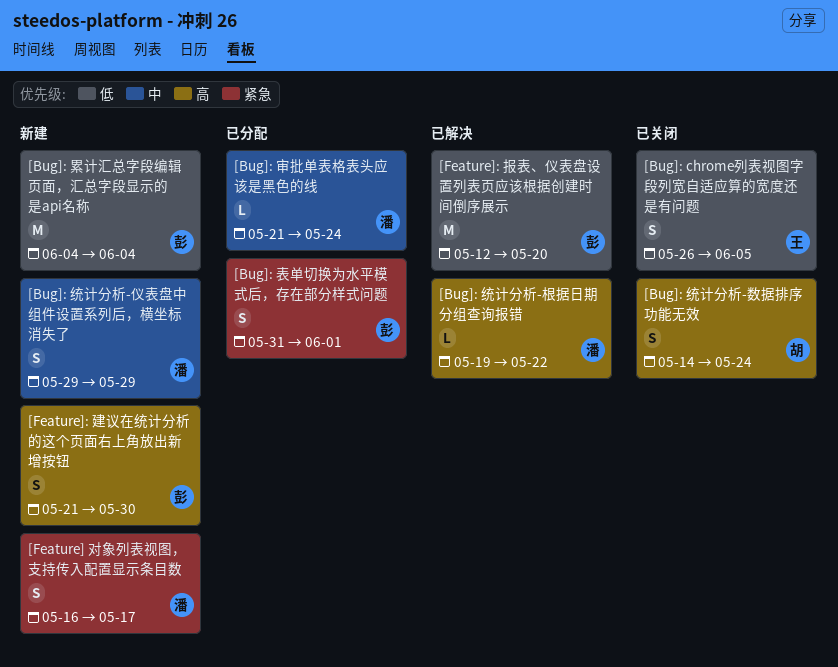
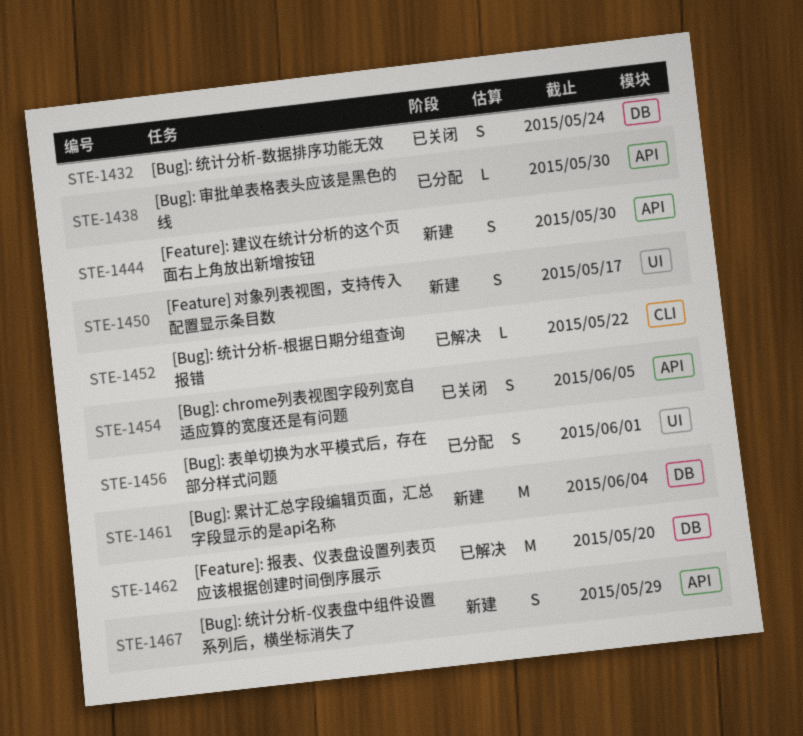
[Bug]: 审批单表格表头应该是黑色的线, due: May 24 -> May 30

